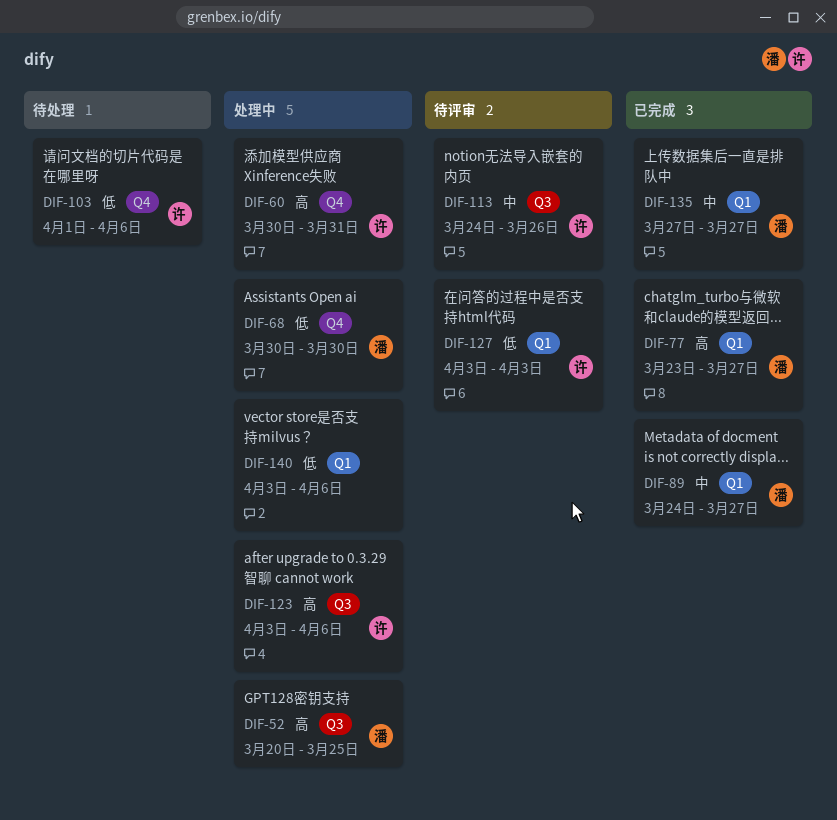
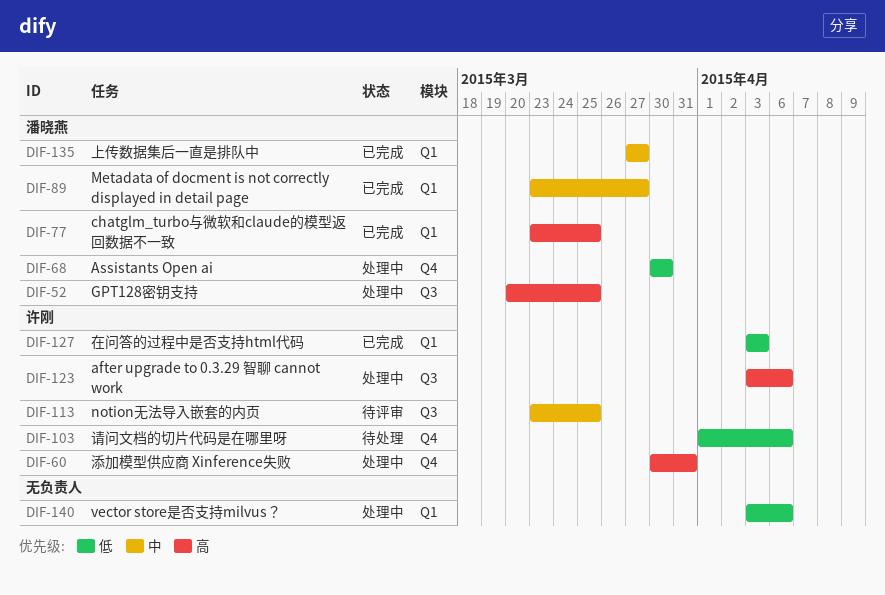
DIF-77, due: Mar 27 -> Mar 25
DIF-89, start: Mar 24 -> Mar 23
DIF-113, start: Mar 24 -> Mar 23
DIF-113, due: Mar 26 -> Mar 25
DIF-127, status: 待评审 -> 已完成

